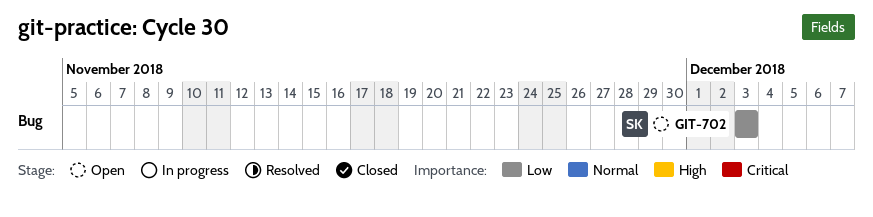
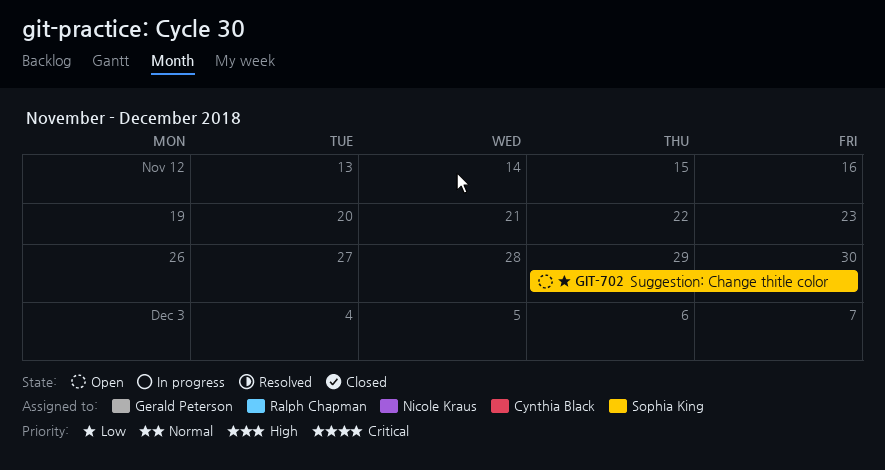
GIT-702, start: Dec 3 -> Nov 29
GIT-702, due: Dec 3 -> Nov 30

